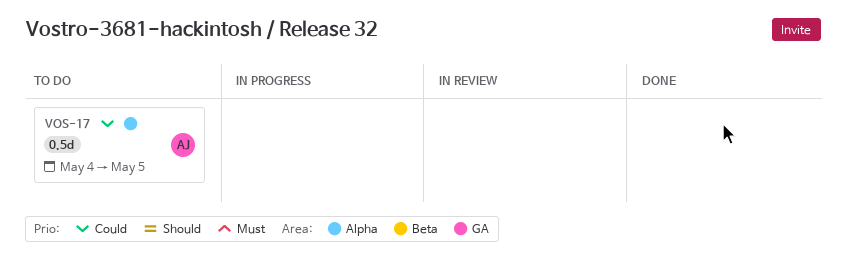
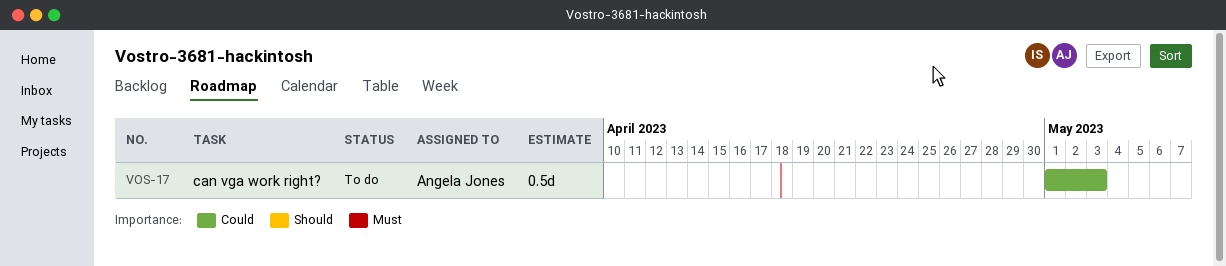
VOS-17, start: May 4 -> May 1
VOS-17, due: May 5 -> May 3

